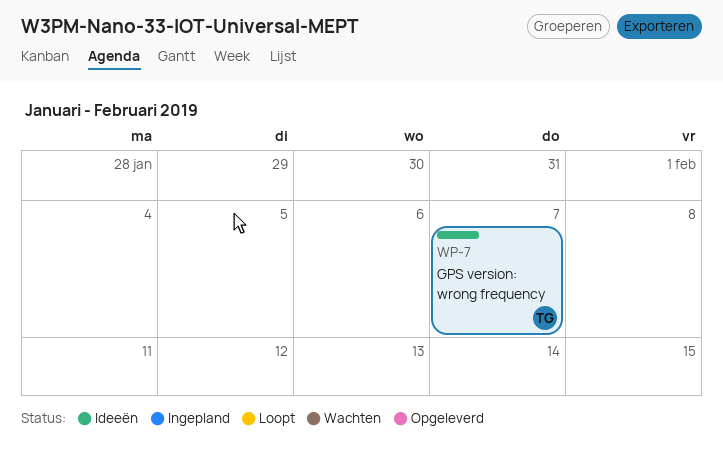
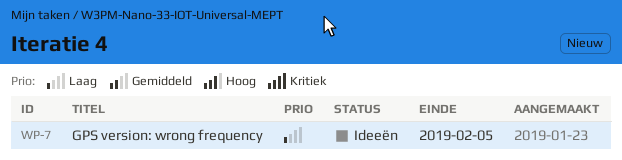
WP-7, due: Feb 7 -> Feb 5

